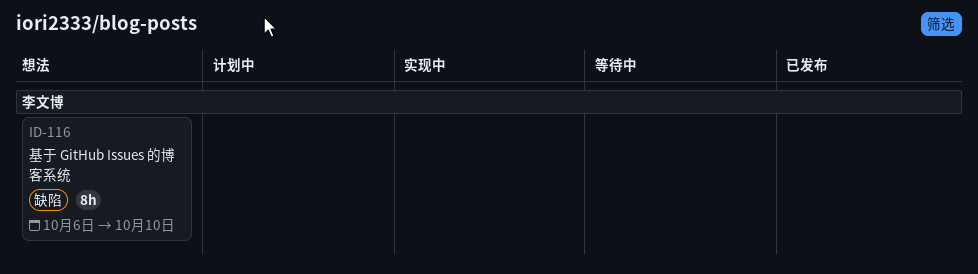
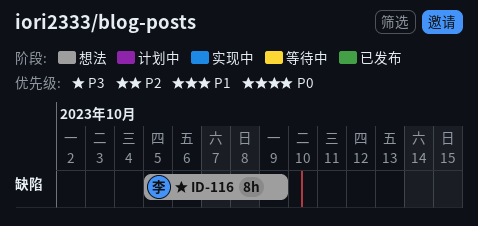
ID-116, start: Oct 6 -> Oct 5
ID-116, due: Oct 10 -> Oct 9

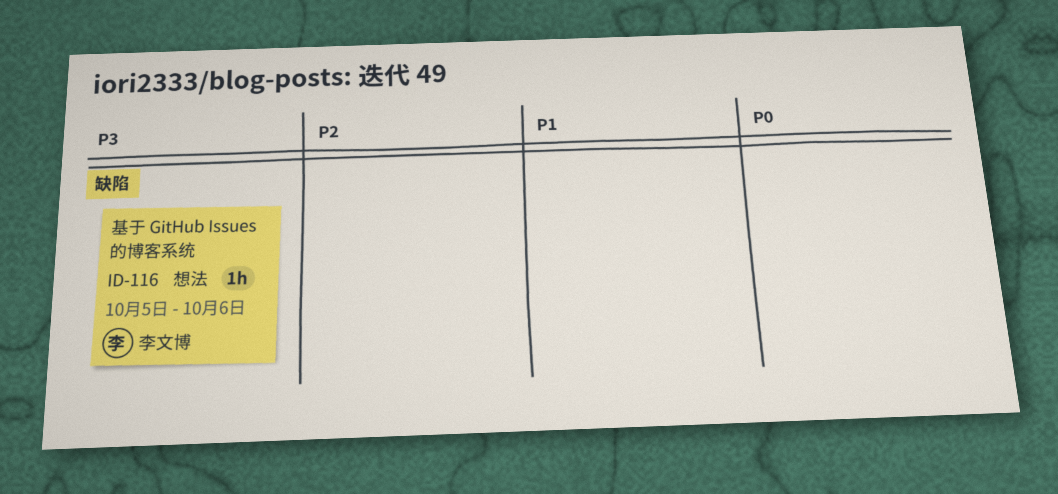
ID-116, estimate: 8h -> 1h
ID-116, due: Oct 9 -> Oct 6

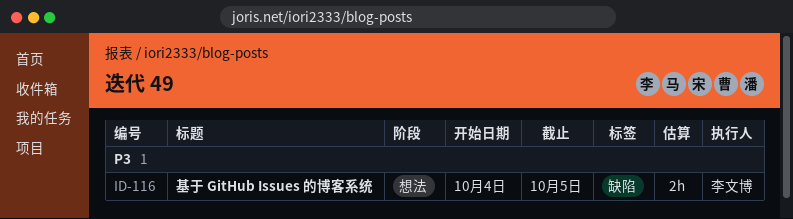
ID-116, estimate: 1h -> 2h
ID-116, start: Oct 5 -> Oct 4
ID-116, due: Oct 6 -> Oct 5

